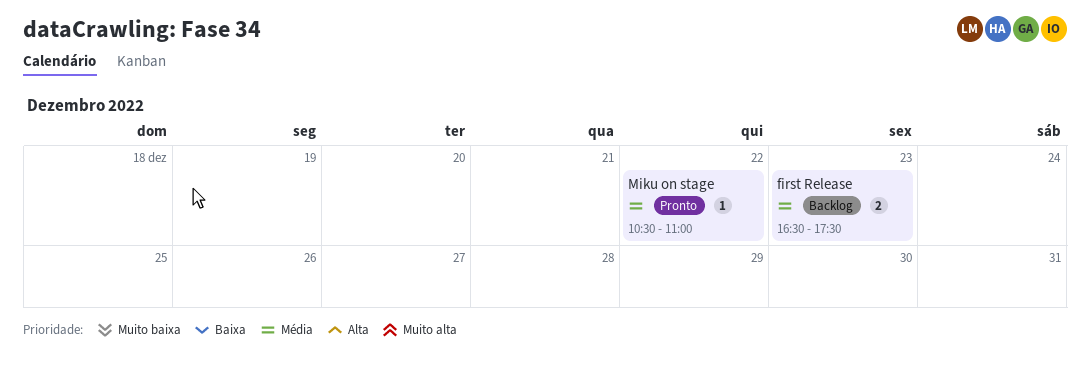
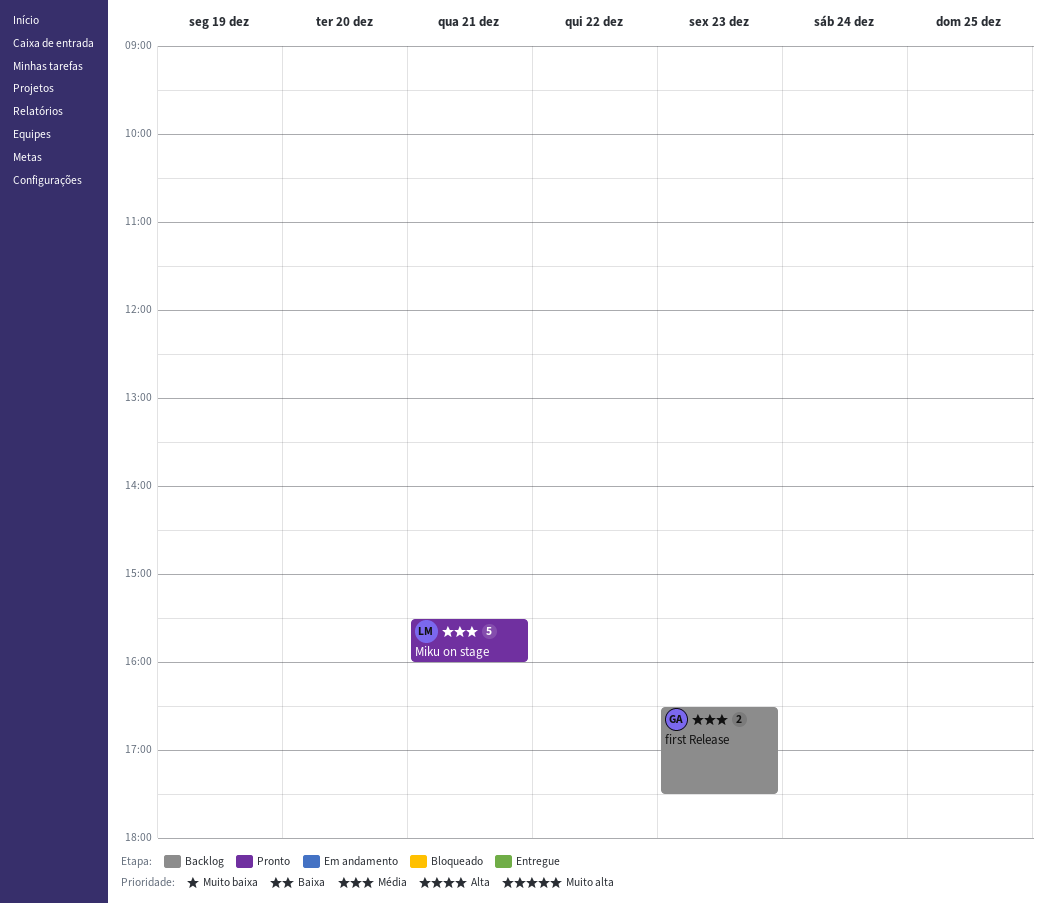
Miku on stage, estimate: 1 -> 5
Miku on stage, day: Dec 22 -> Dec 21
Miku on stage, begins: 10:30 -> 15:30
Miku on stage, ends: 11:00 -> 16:00

